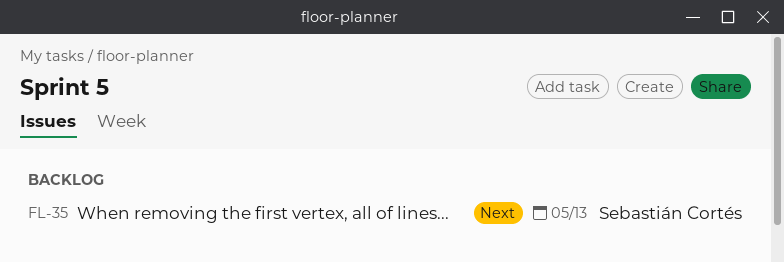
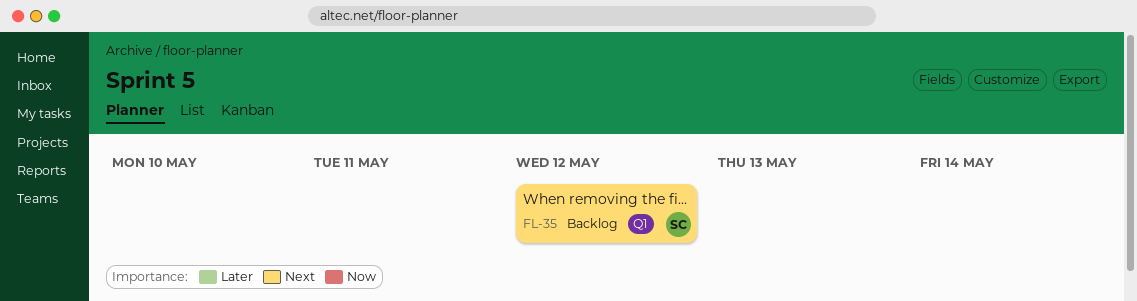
FL-35, due: May 13 -> May 12

